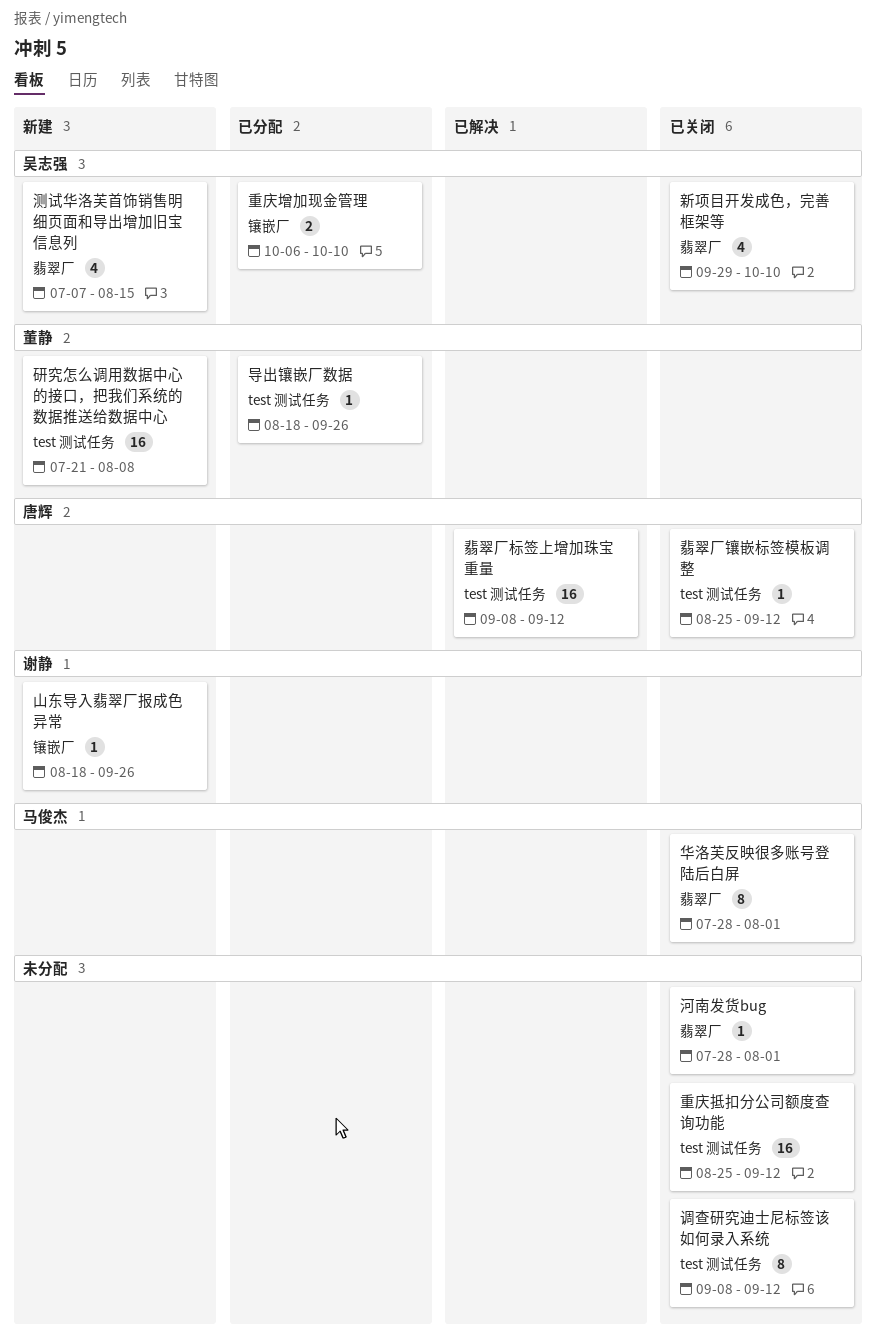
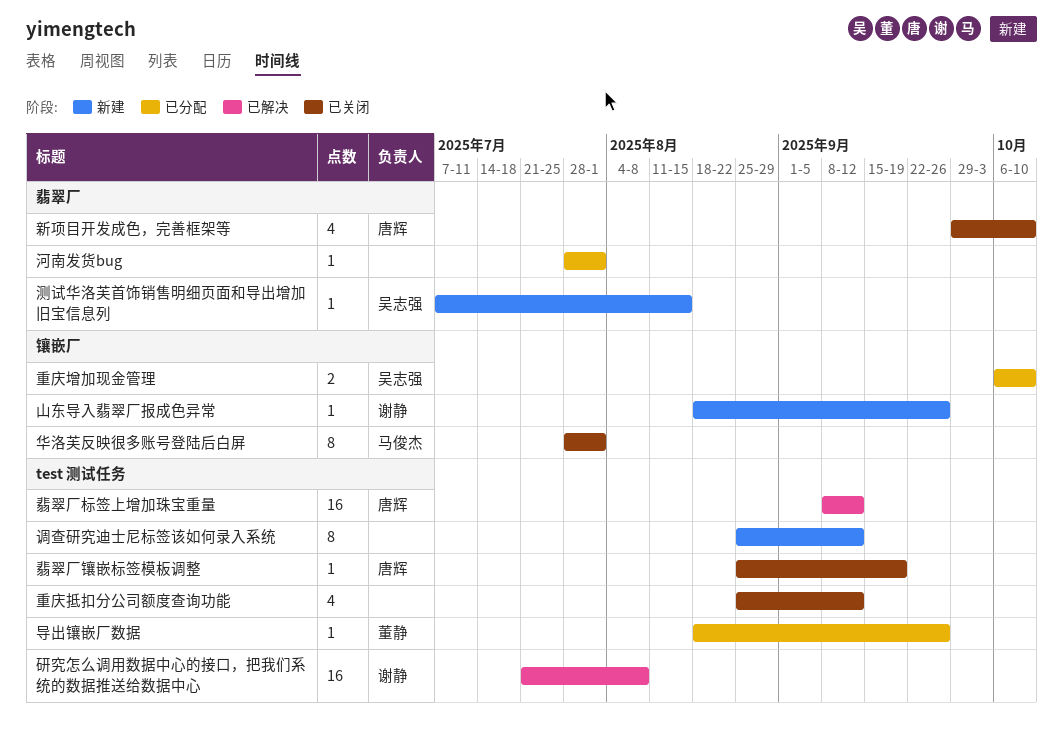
华洛芙反映很多账号登陆后白屏, label: 翡翠厂 -> 镶嵌厂
新项目开发成色，完善框架等, owner: 吴志强 -> 唐辉
河南发货bug, status: 已关闭 -> 已分配
测试华洛芙首饰销售明细页面和导出增加旧宝信息列, estimate: 4 -> 1
研究怎么调用数据中心的接口，把我们系统的数据推送给数据中心, status: 新建 -> 已解决
研究怎么调用数据中心的接口，把我们系统的数据推送给数据中心, owner: 董静 -> 谢静
翡翠厂镶嵌标签模板调整, due: Sep 12 -> Sep 19
调查研究迪士尼标签该如何录入系统, status: 已关闭 -> 新建
调查研究迪士尼标签该如何录入系统, start: Sep 8 -> Aug 25
重庆抵扣分公司额度查询功能, estimate: 16 -> 4

